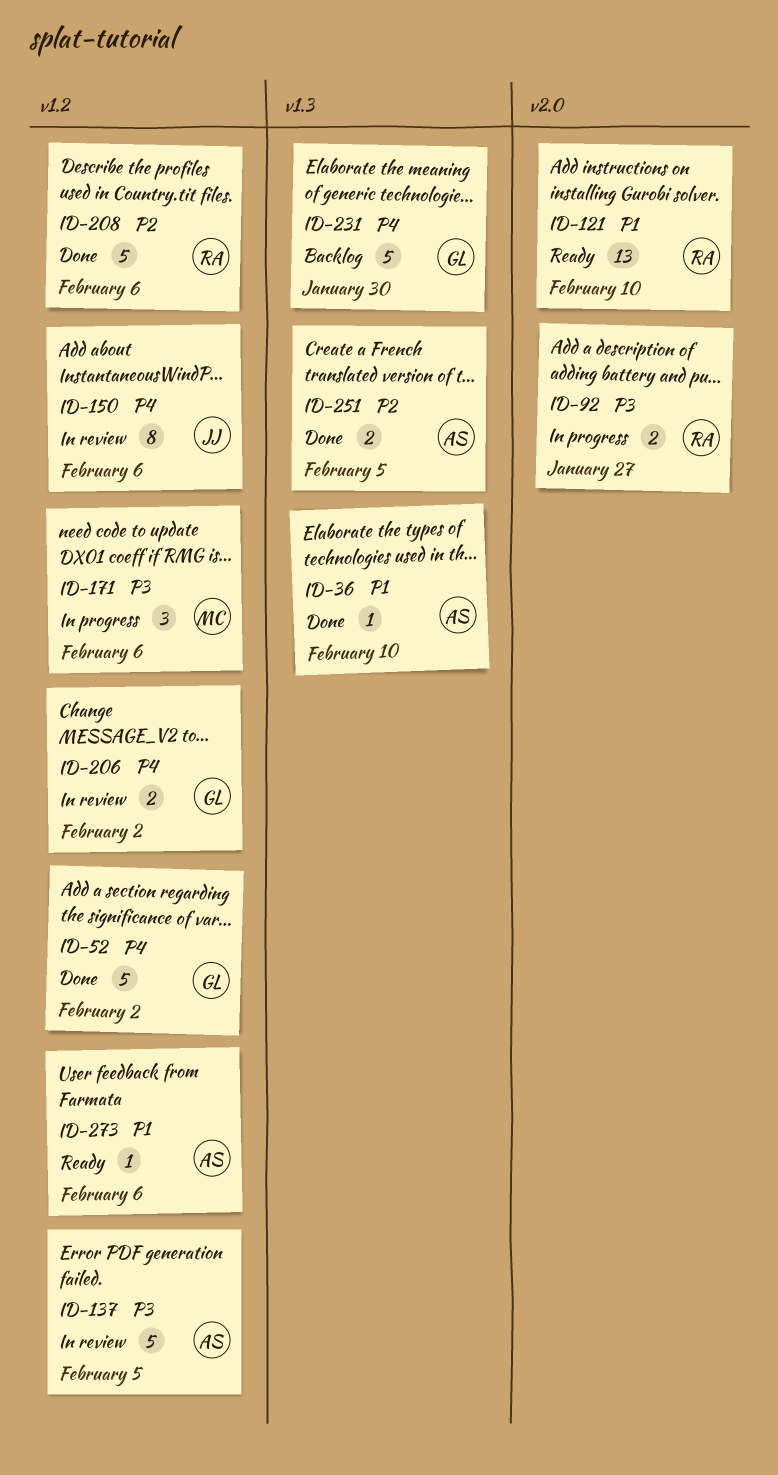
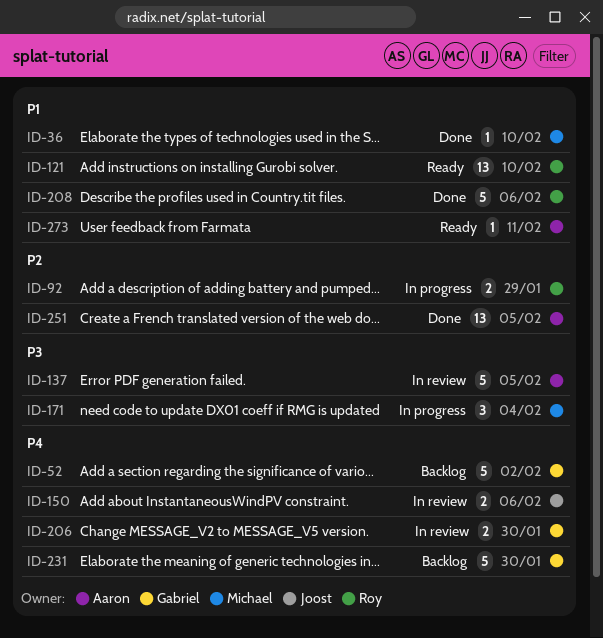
ID-36, owner: Aaron -> Michael
ID-52, status: Done -> Backlog
ID-92, priority: P3 -> P2
ID-92, due: Jan 27 -> Jan 29
ID-150, estimate: 8 -> 2
ID-171, due: Feb 6 -> Feb 4
ID-206, due: Feb 2 -> Jan 30
ID-208, priority: P2 -> P1
ID-251, estimate: 2 -> 13
ID-273, due: Feb 6 -> Feb 11

